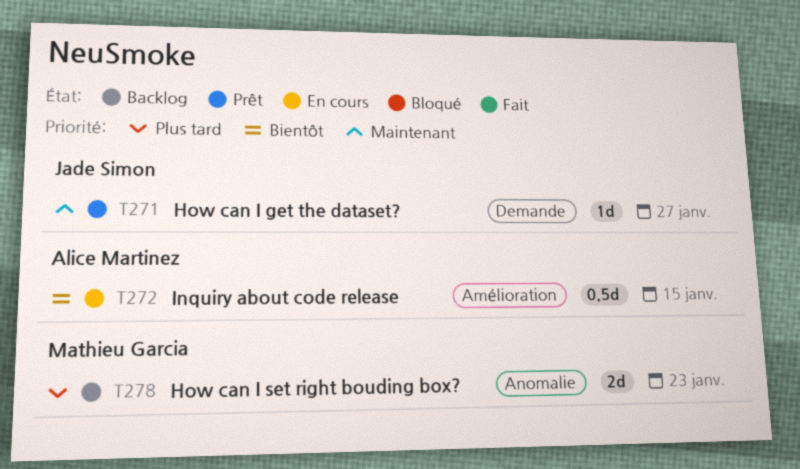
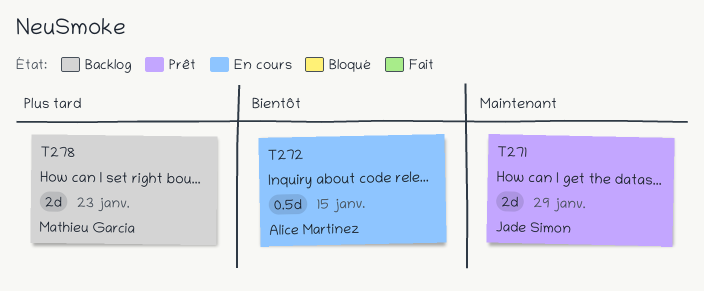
T271, estimate: 1d -> 2d
T271, due: Jan 27 -> Jan 29

